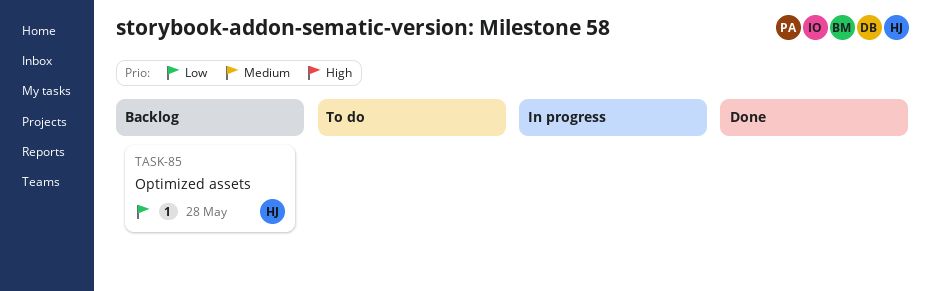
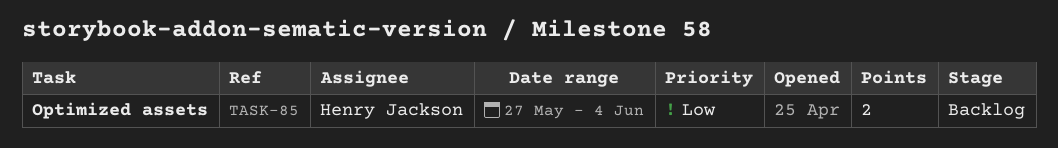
TASK-85, estimate: 1 -> 2
TASK-85, due: May 28 -> Jun 4

